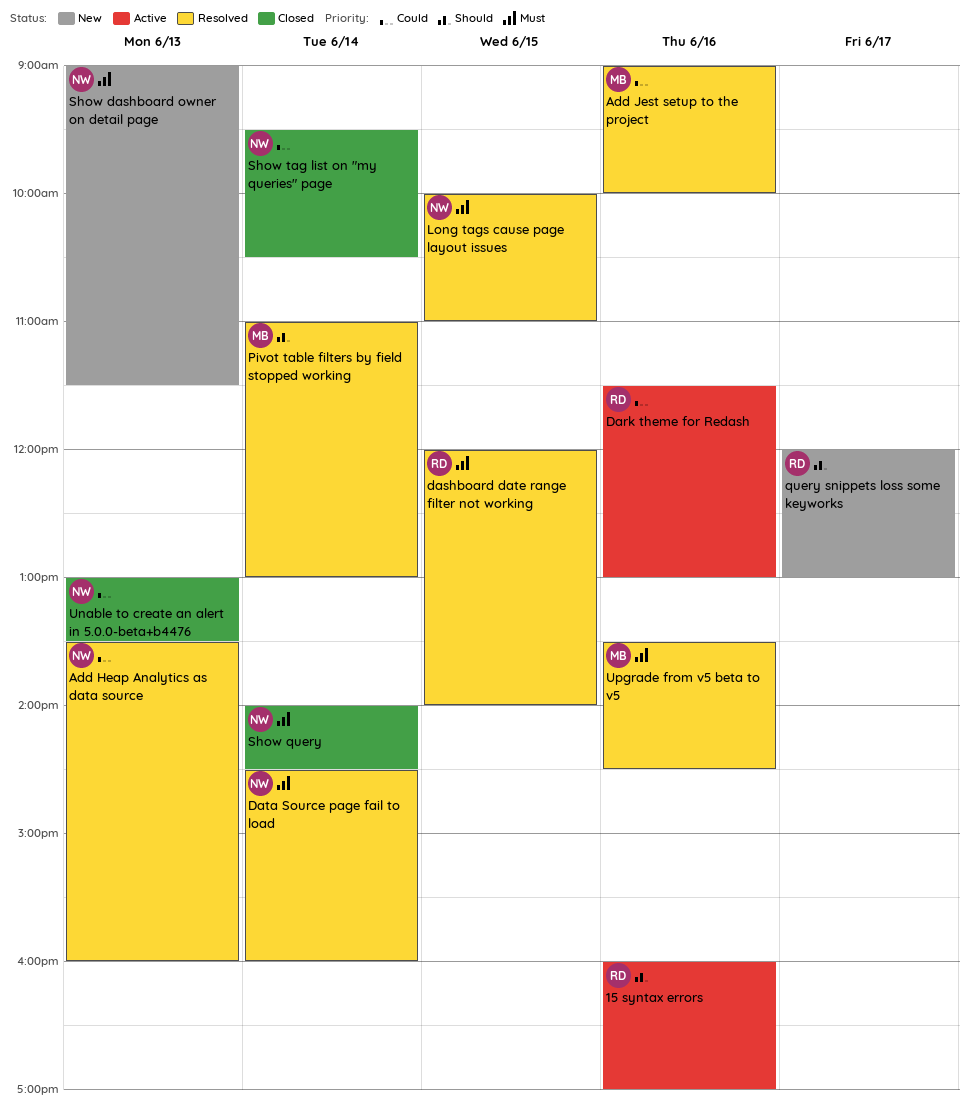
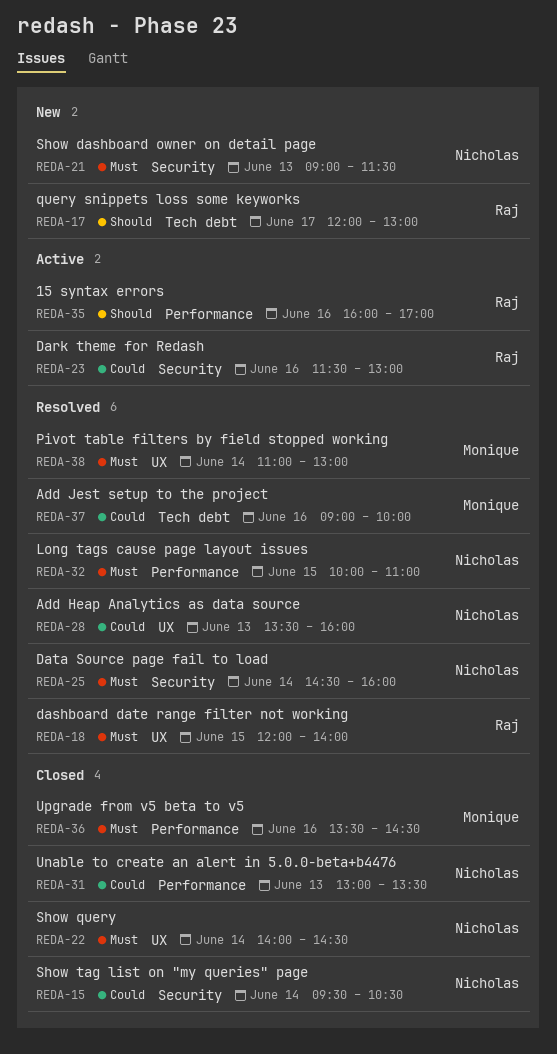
Pivot table filters by field stopped working, priority: Should -> Must
Upgrade from v5 beta to v5, status: Resolved -> Closed

